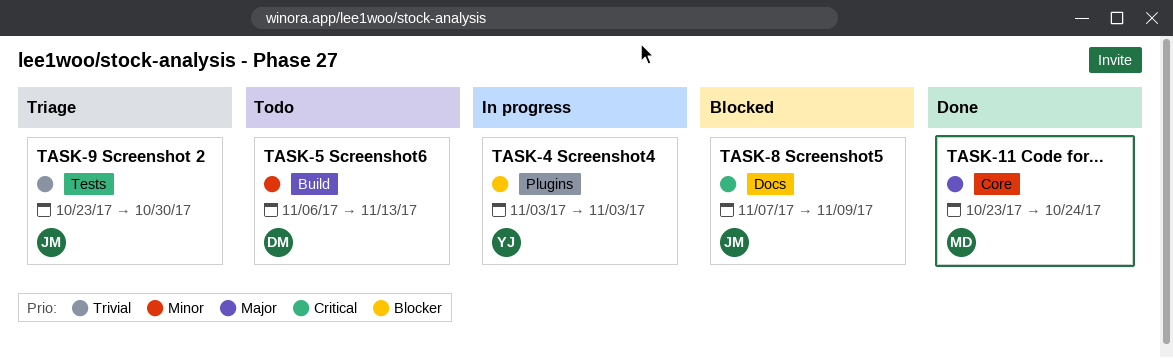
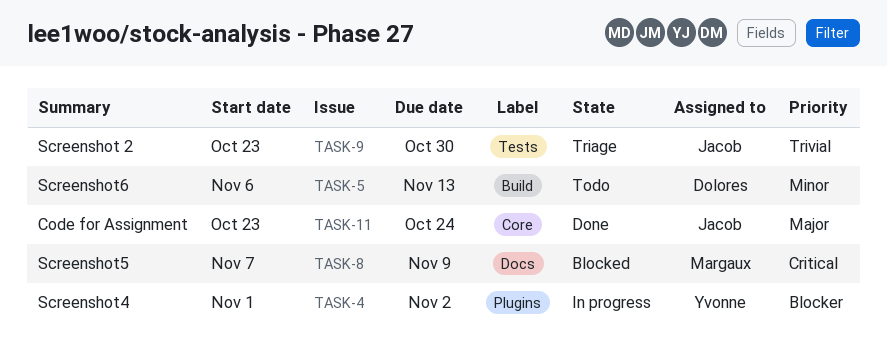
TASK-4, start: Nov 3 -> Nov 1
TASK-4, due: Nov 3 -> Nov 2
TASK-8, owner: Jacob -> Margaux
TASK-11, owner: Margaux -> Jacob

